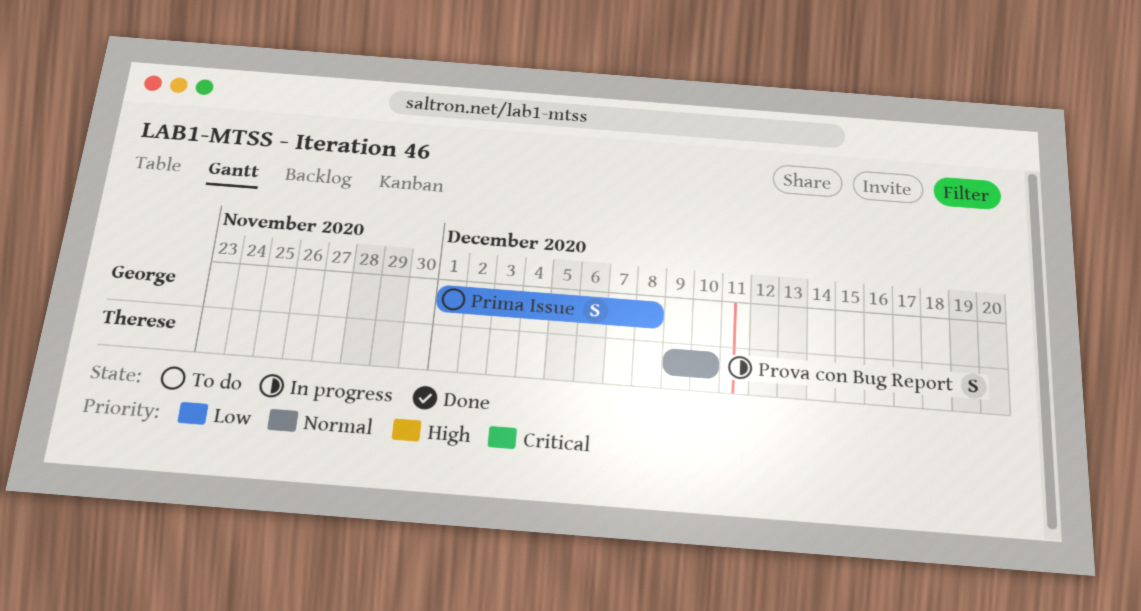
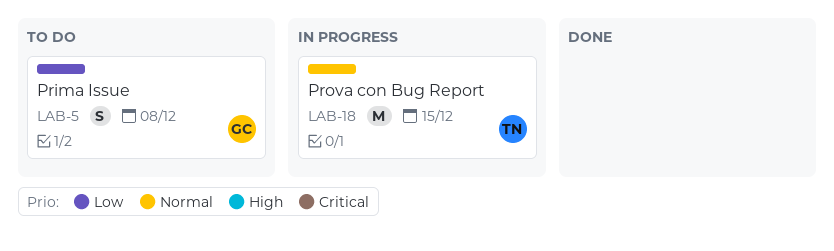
Prova con Bug Report, estimate: S -> M
Prova con Bug Report, due: Dec 10 -> Dec 15

